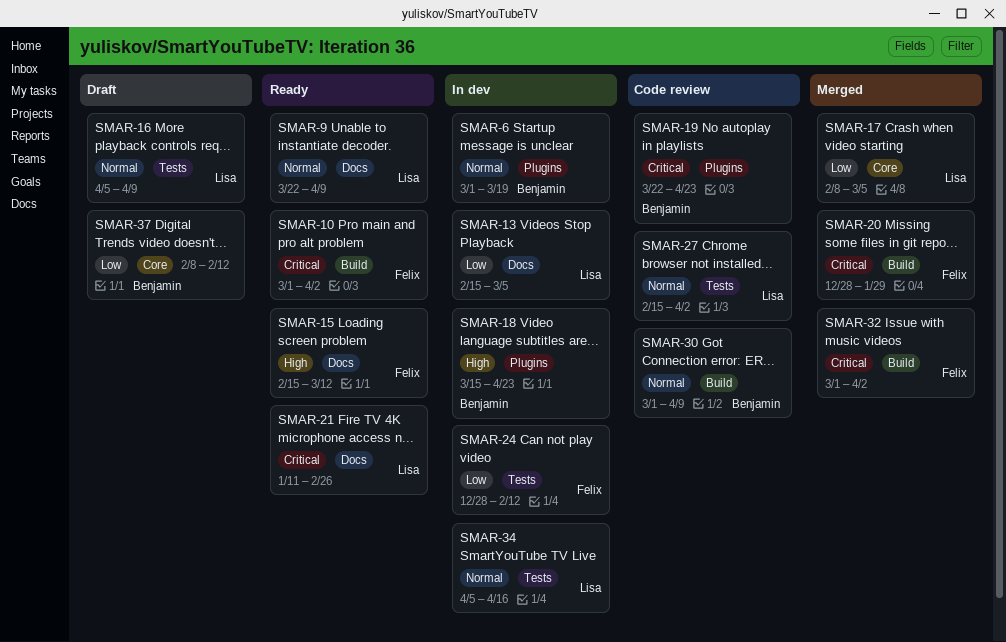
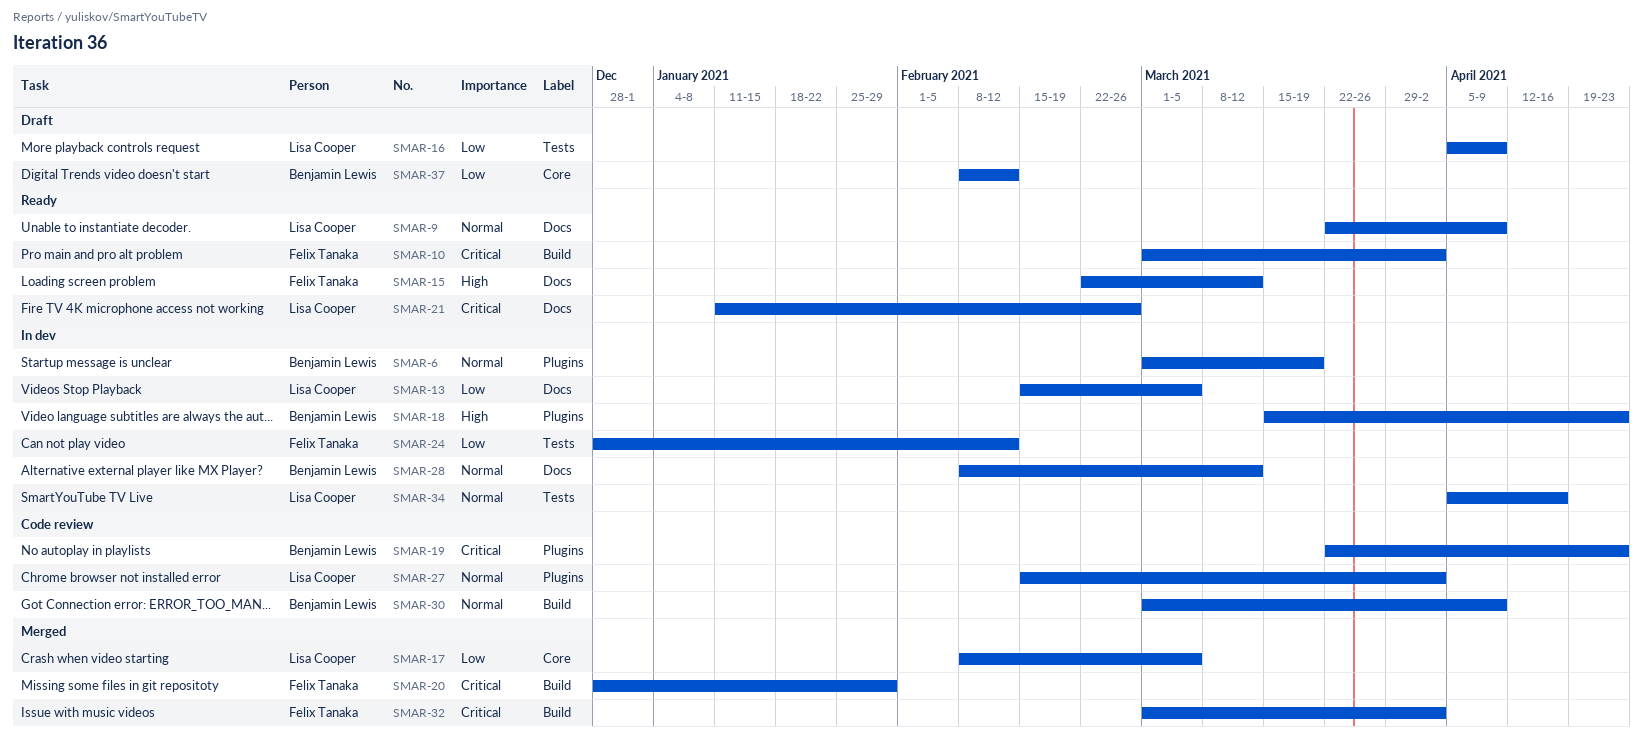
SMAR-15, start: Feb 15 -> Feb 22
SMAR-16, priority: Normal -> Low
SMAR-27, label: Tests -> Plugins
SMAR-28: none -> present

